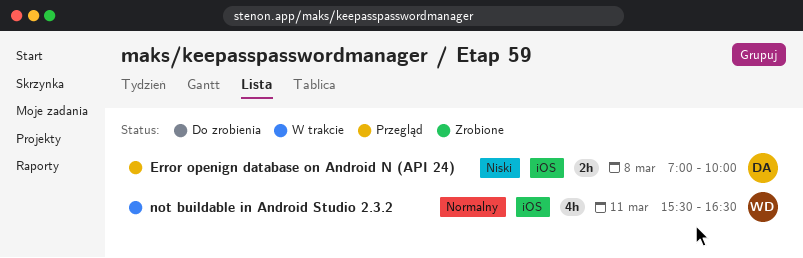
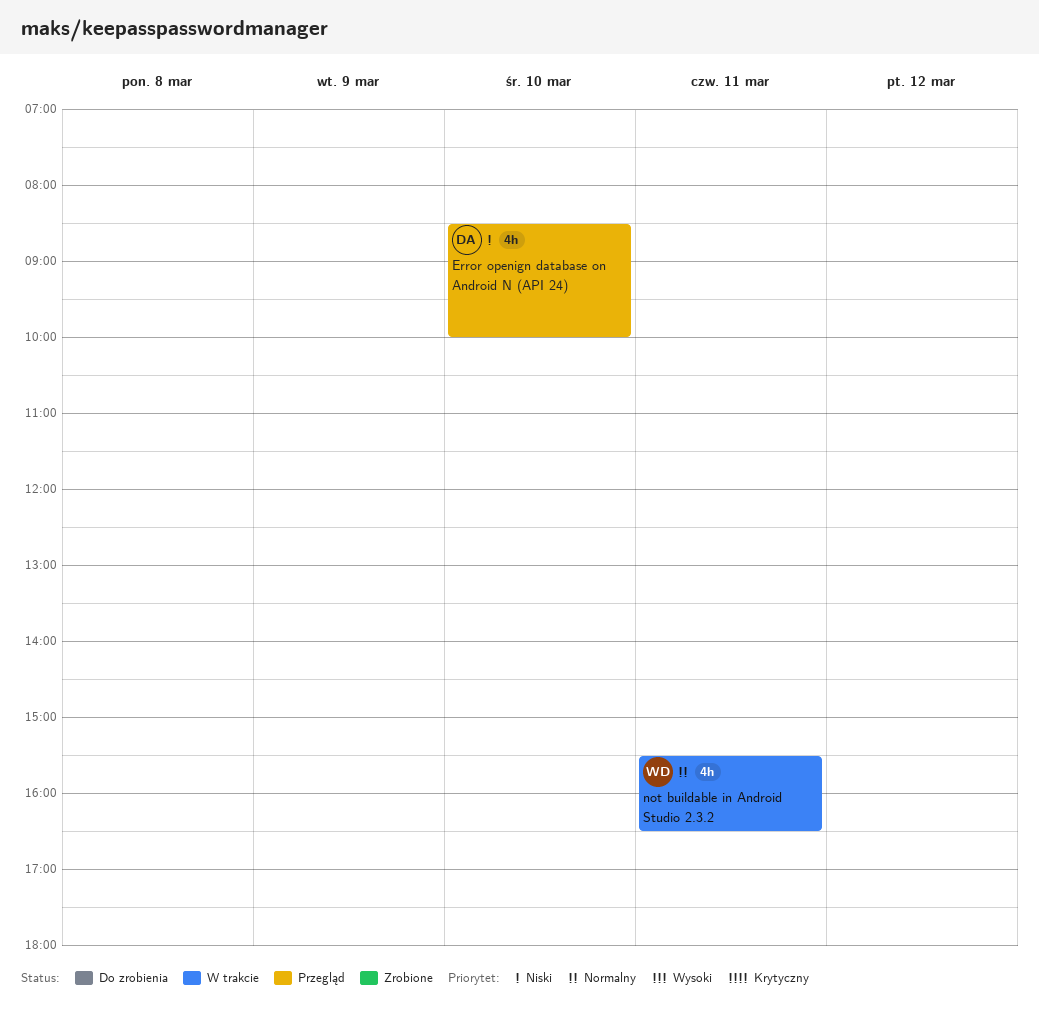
Error openign database on Android N (API 24), estimate: 2h -> 4h
Error openign database on Android N (API 24), day: Mar 8 -> Mar 10
Error openign database on Android N (API 24), begins: 07:00 -> 08:30

